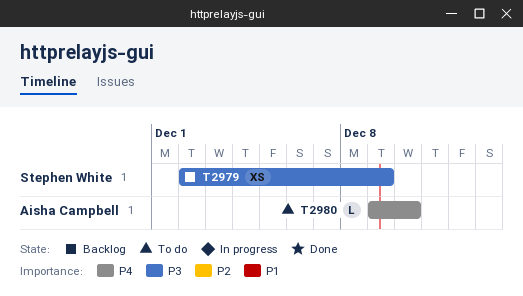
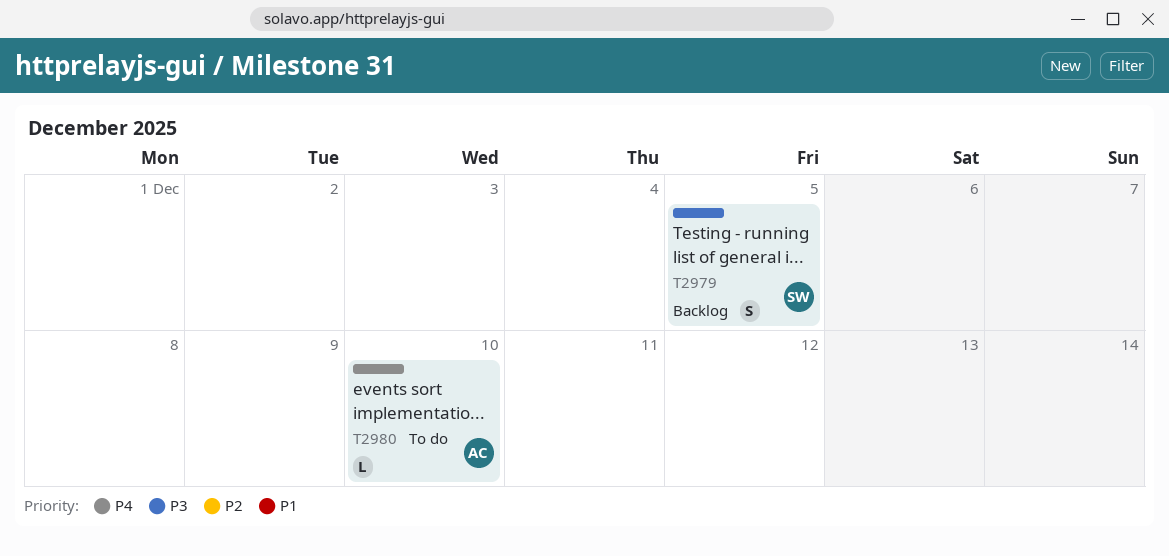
T2979, estimate: XS -> S
T2979, due: Dec 9 -> Dec 5

